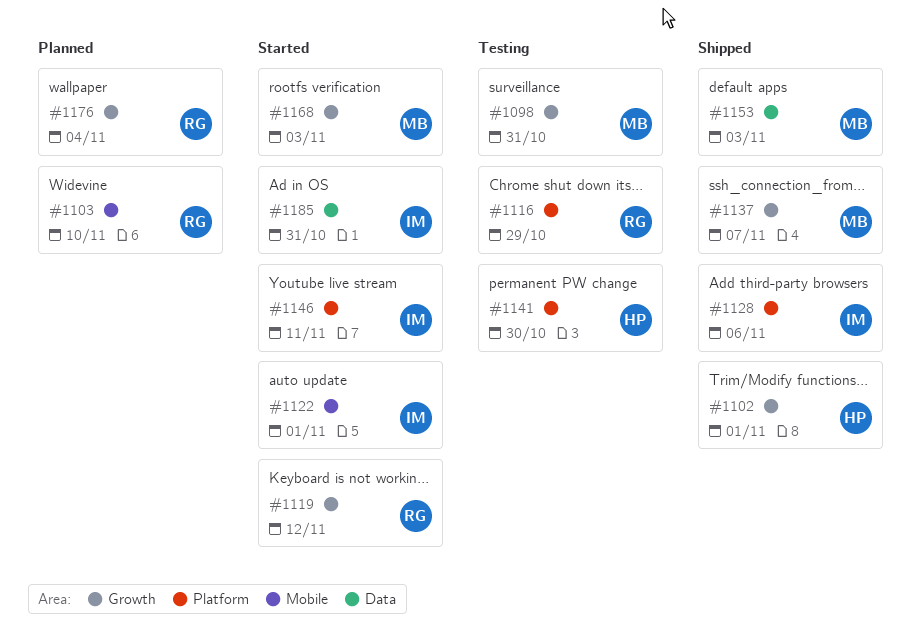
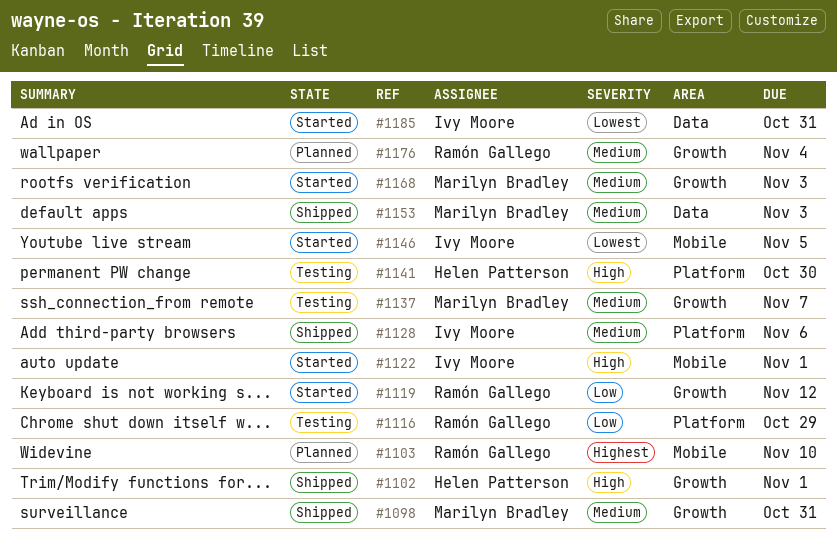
#1098, status: Testing -> Shipped
#1137, status: Shipped -> Testing
#1146, label: Platform -> Mobile
#1146, due: Nov 11 -> Nov 5

